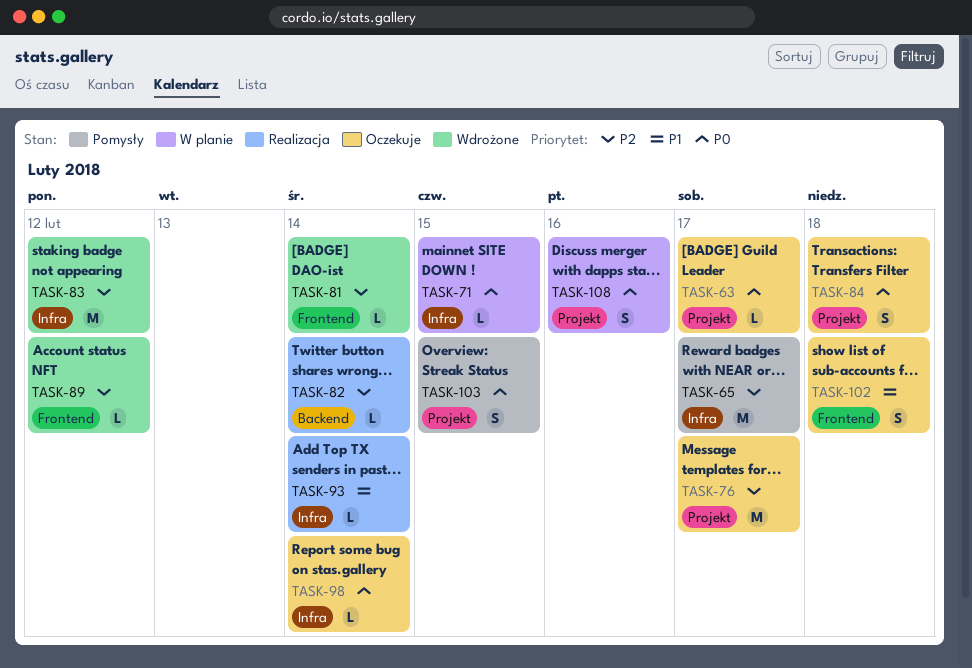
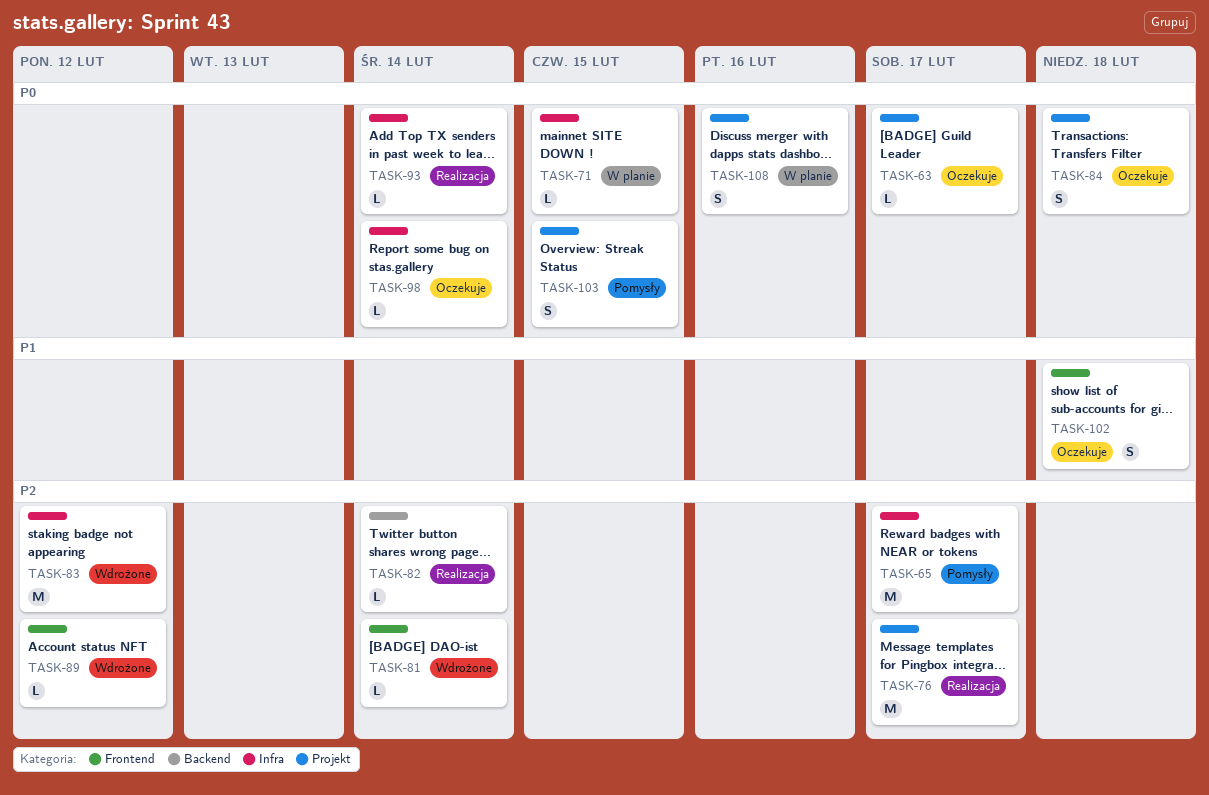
TASK-76, status: Oczekuje -> Realizacja
TASK-93, priority: P1 -> P0

